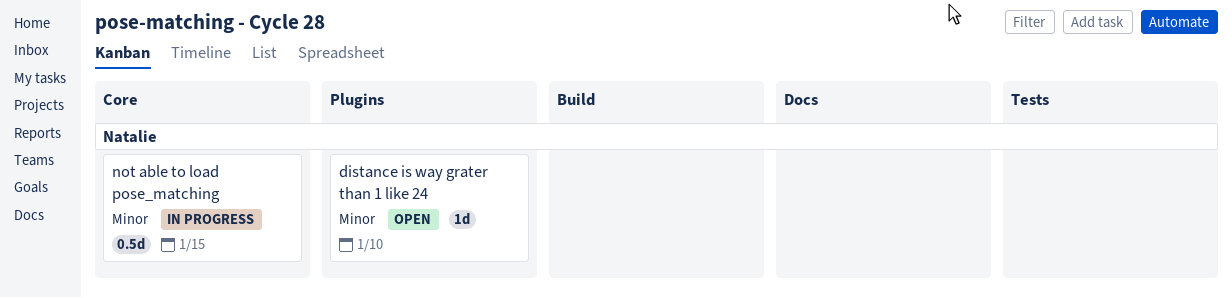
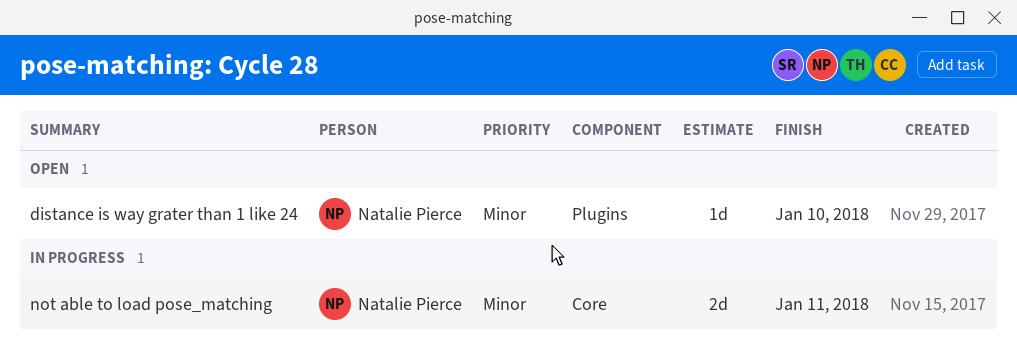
not able to load pose_matching, estimate: 0.5d -> 2d
not able to load pose_matching, due: Jan 15 -> Jan 11

